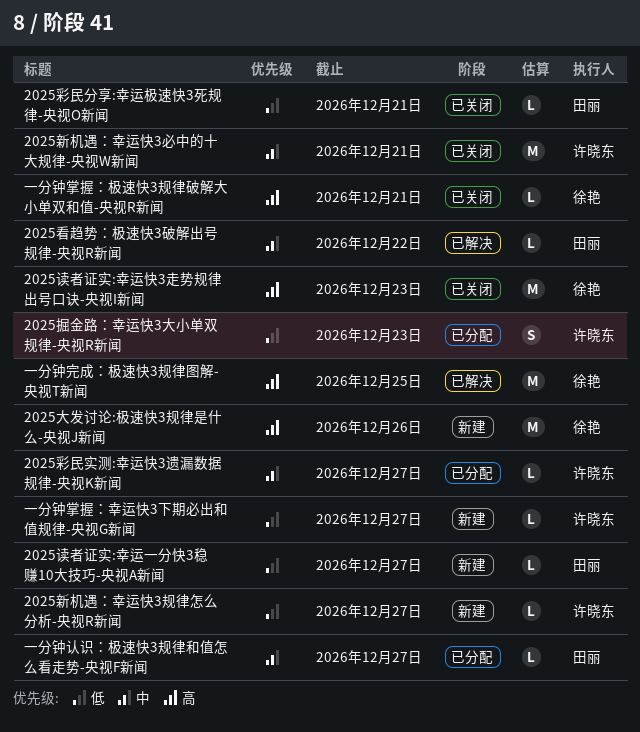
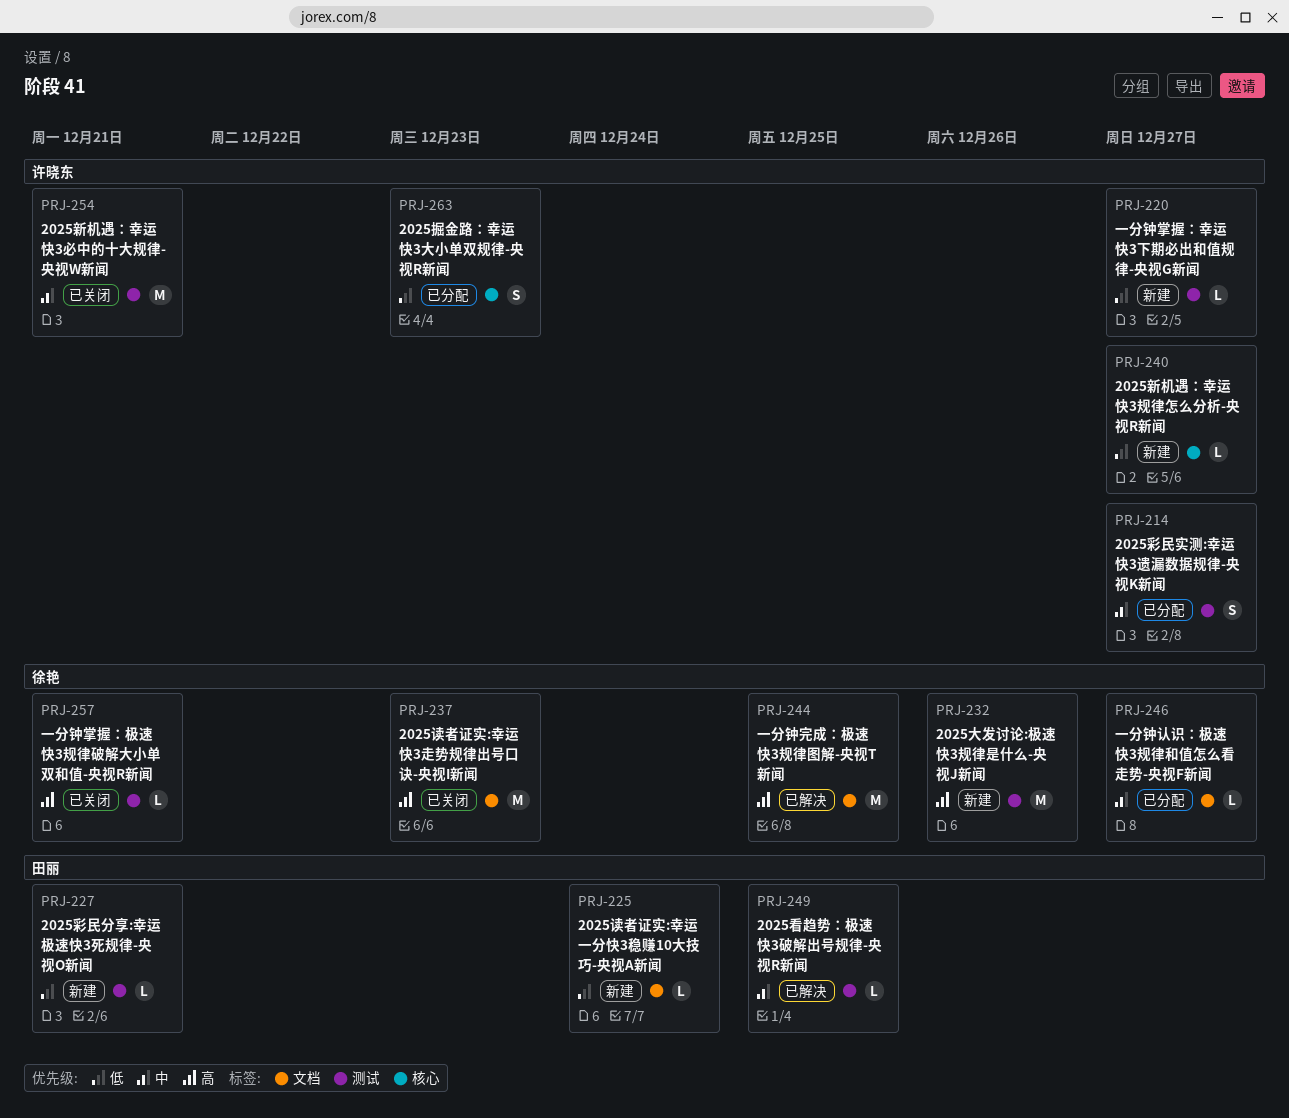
2025彩民分享:幸运极速快3死规律-央视O新闻, status: 已关闭 -> 新建
2025彩民实测:幸运快3遗漏数据规律-央视K新闻, estimate: L -> S
2025看趋势：极速快3破解出号规律-央视R新闻, due: Dec 22 -> Dec 25
2025读者证实:幸运一分快3稳赚10大技巧-央视A新闻, due: Dec 27 -> Dec 24
一分钟认识：极速快3规律和值怎么看走势-央视F新闻, owner: 田丽 -> 徐艳

